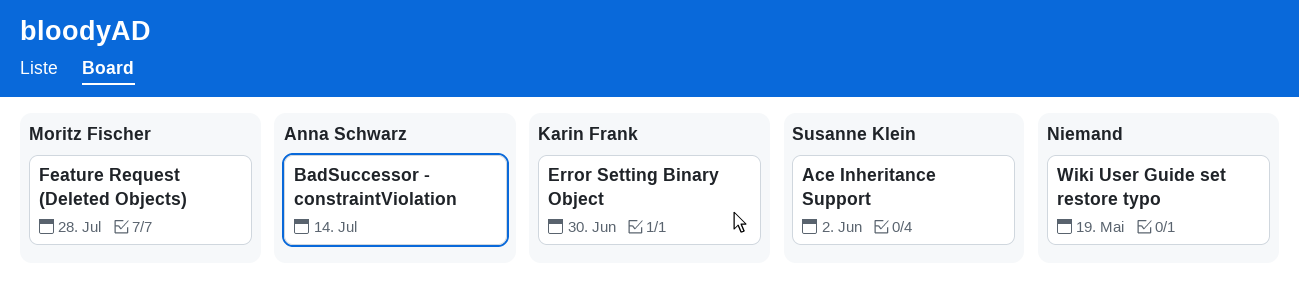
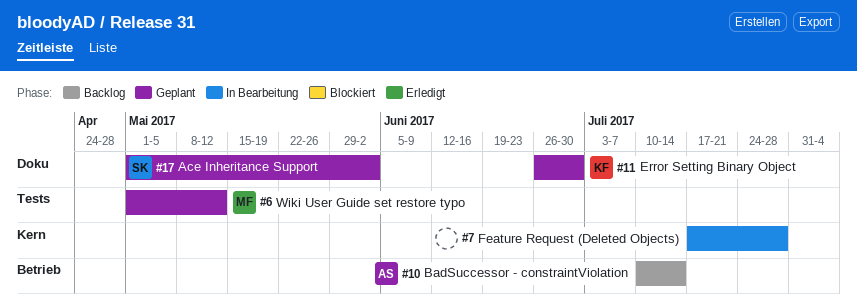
Feature Request (Deleted Objects), owner: Moritz Fischer -> none
Wiki User Guide set restore typo, owner: none -> Moritz Fischer
Wiki User Guide set restore typo, due: May 19 -> May 12

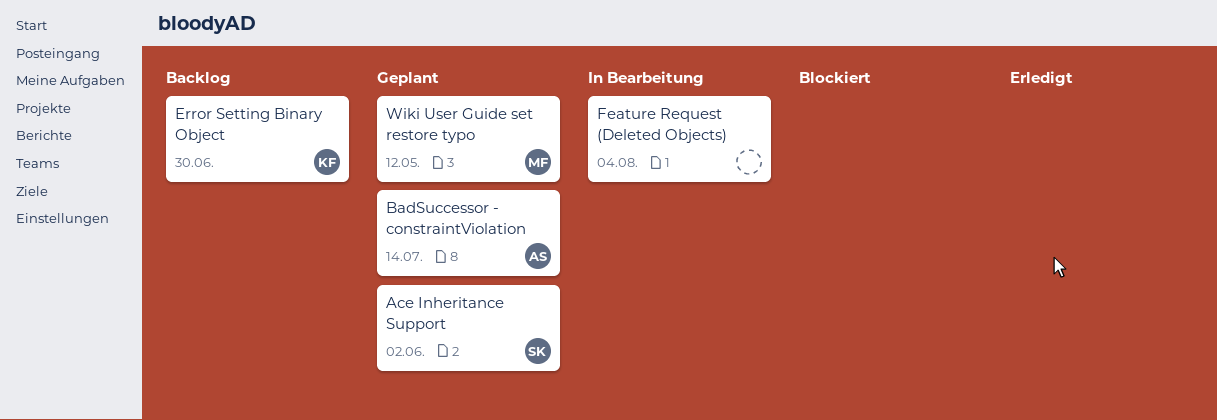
BadSuccessor - constraintViolation, status: Backlog -> Geplant
Error Setting Binary Object, status: Geplant -> Backlog
Feature Request (Deleted Objects), due: Jul 28 -> Aug 4

